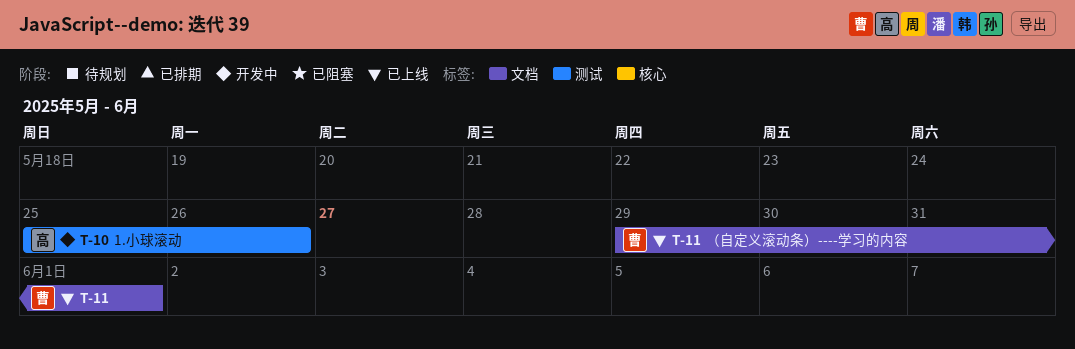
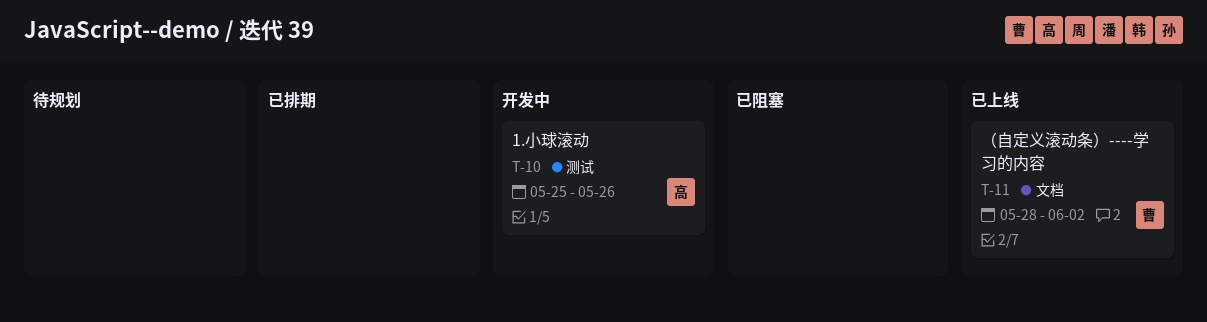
T-11, start: May 29 -> May 28
T-11, due: Jun 1 -> Jun 2

